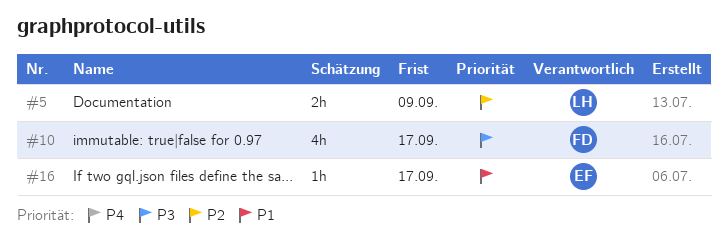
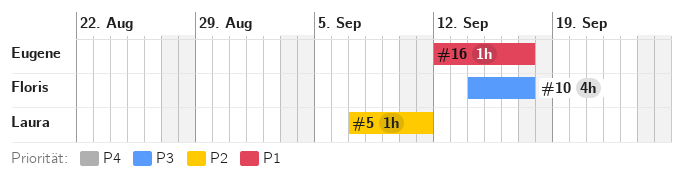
#5, estimate: 2h -> 1h
#5, due: Sep 9 -> Sep 11

